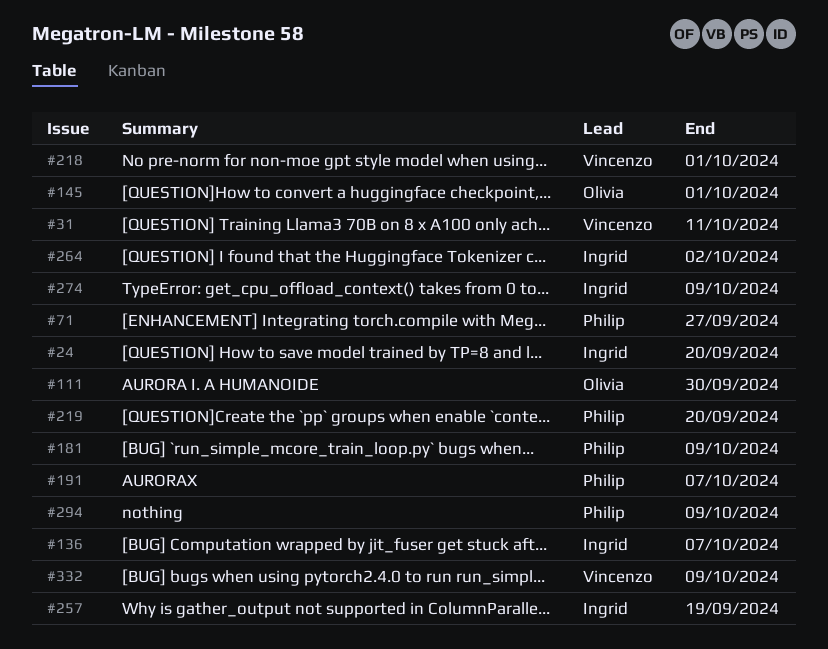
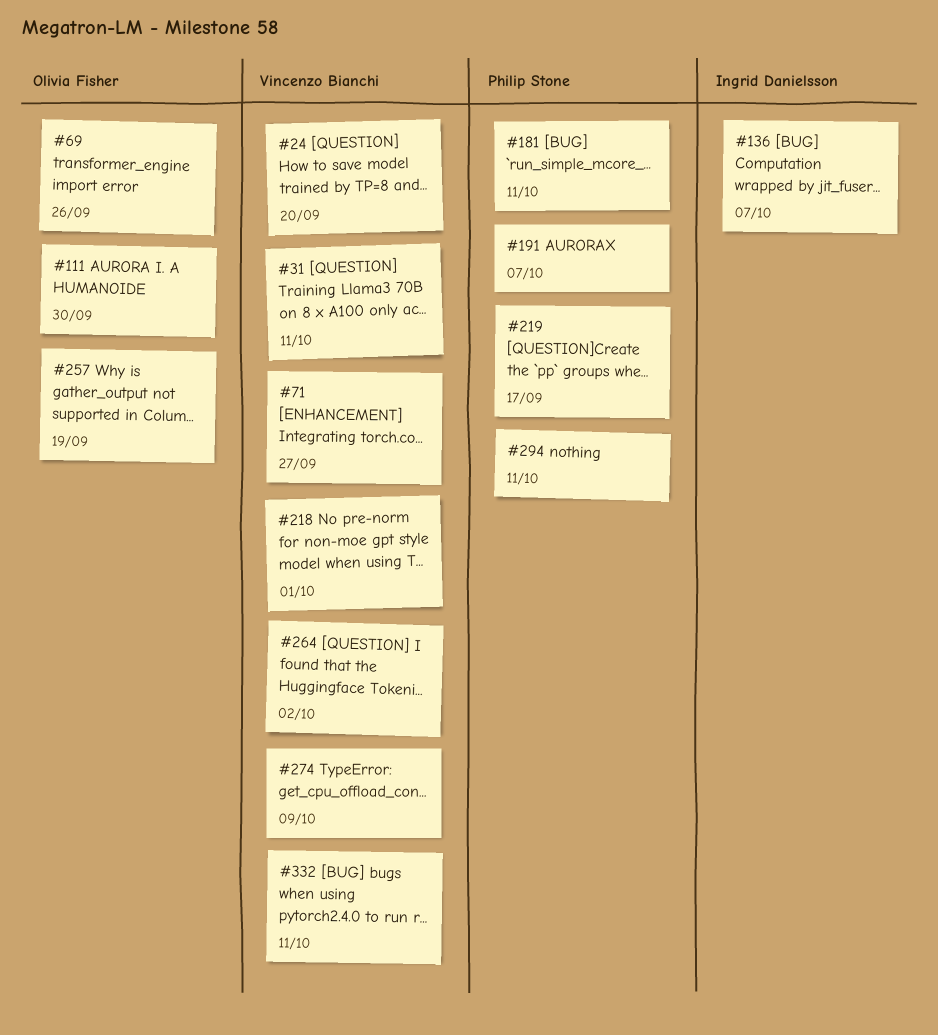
#24, owner: Ingrid Danielsson -> Vincenzo Bianchi
#69: none -> present
#71, owner: Philip Stone -> Vincenzo Bianchi
#145: present -> none
#181, due: Oct 9 -> Oct 11
#219, due: Sep 20 -> Sep 17
#257, owner: Ingrid Danielsson -> Olivia Fisher
#264, owner: Ingrid Danielsson -> Vincenzo Bianchi
#274, owner: Ingrid Danielsson -> Vincenzo Bianchi
#294, due: Oct 9 -> Oct 11
#332, due: Oct 9 -> Oct 11

